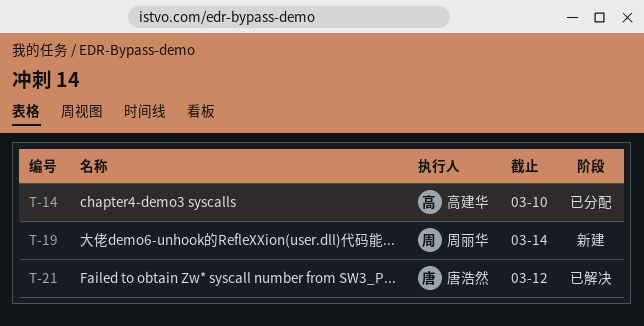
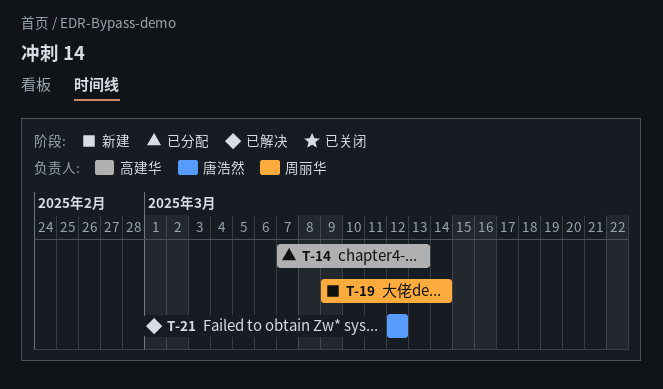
T-14, due: Mar 10 -> Mar 13

